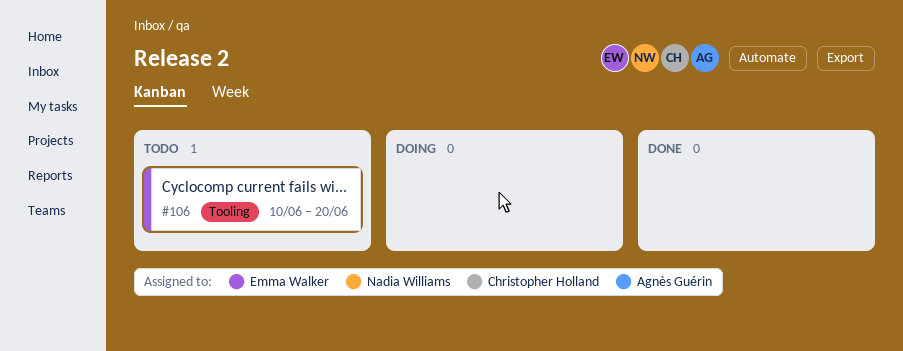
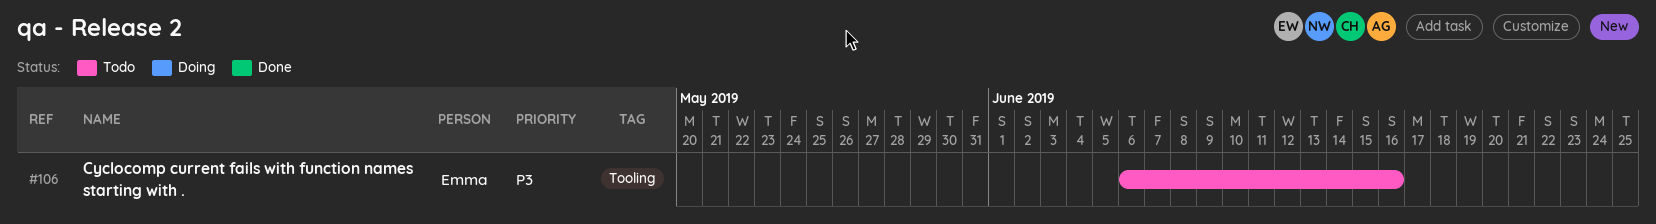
#106, start: Jun 10 -> Jun 6
#106, due: Jun 20 -> Jun 16

